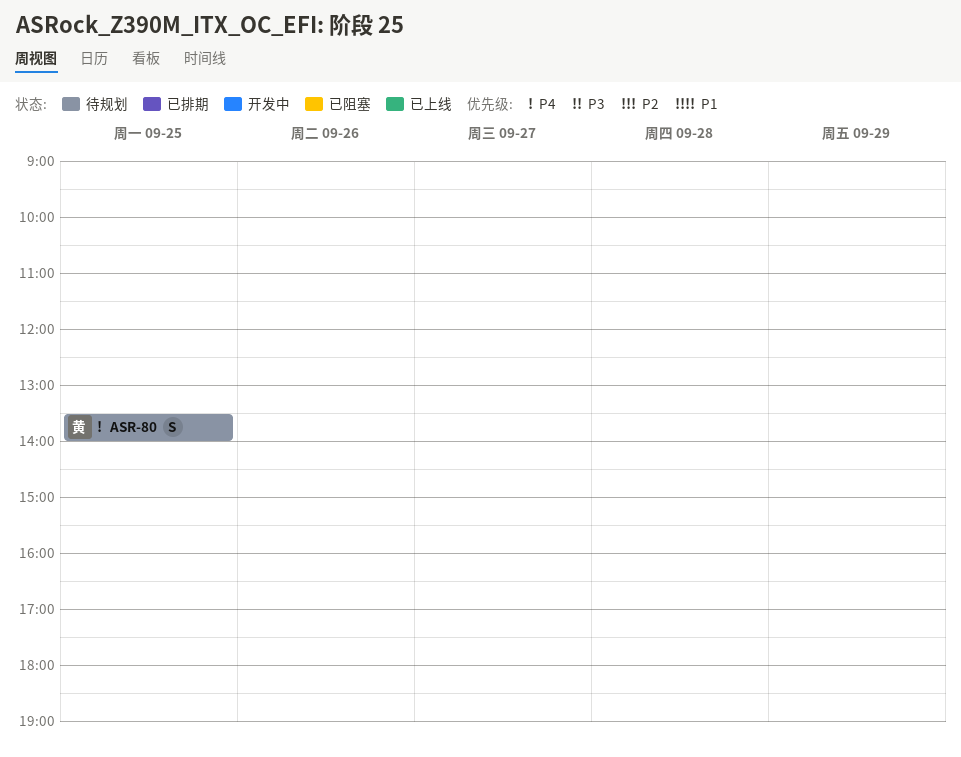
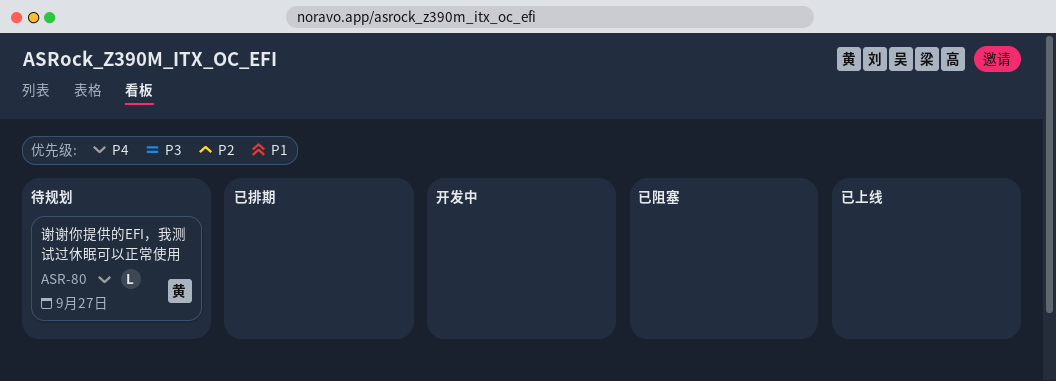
ASR-80, estimate: S -> L
ASR-80, day: Sep 25 -> Sep 27

